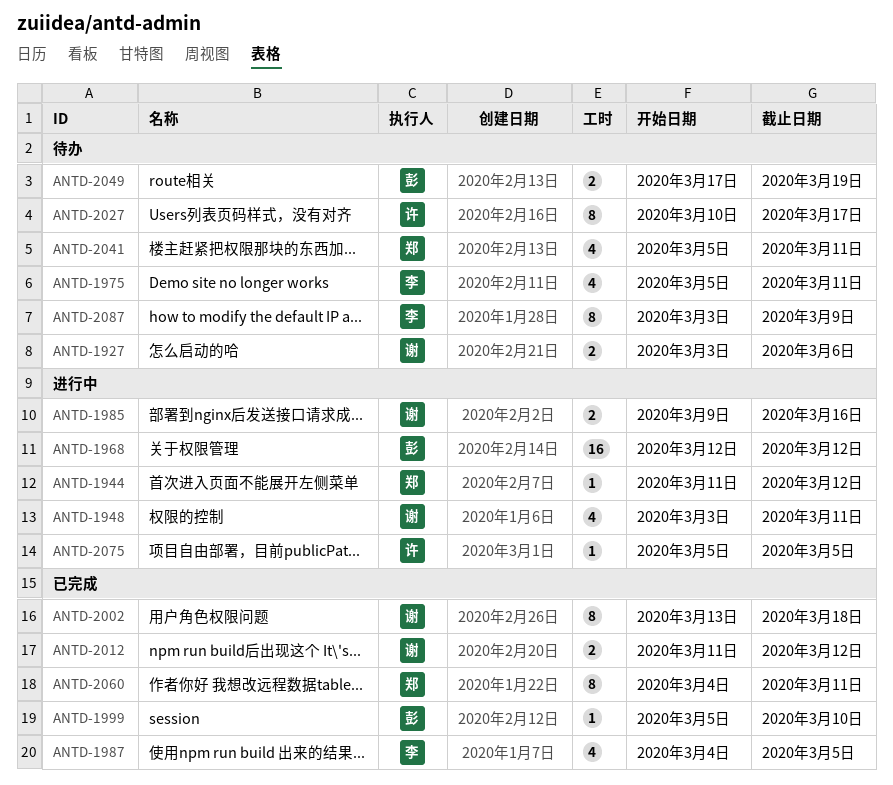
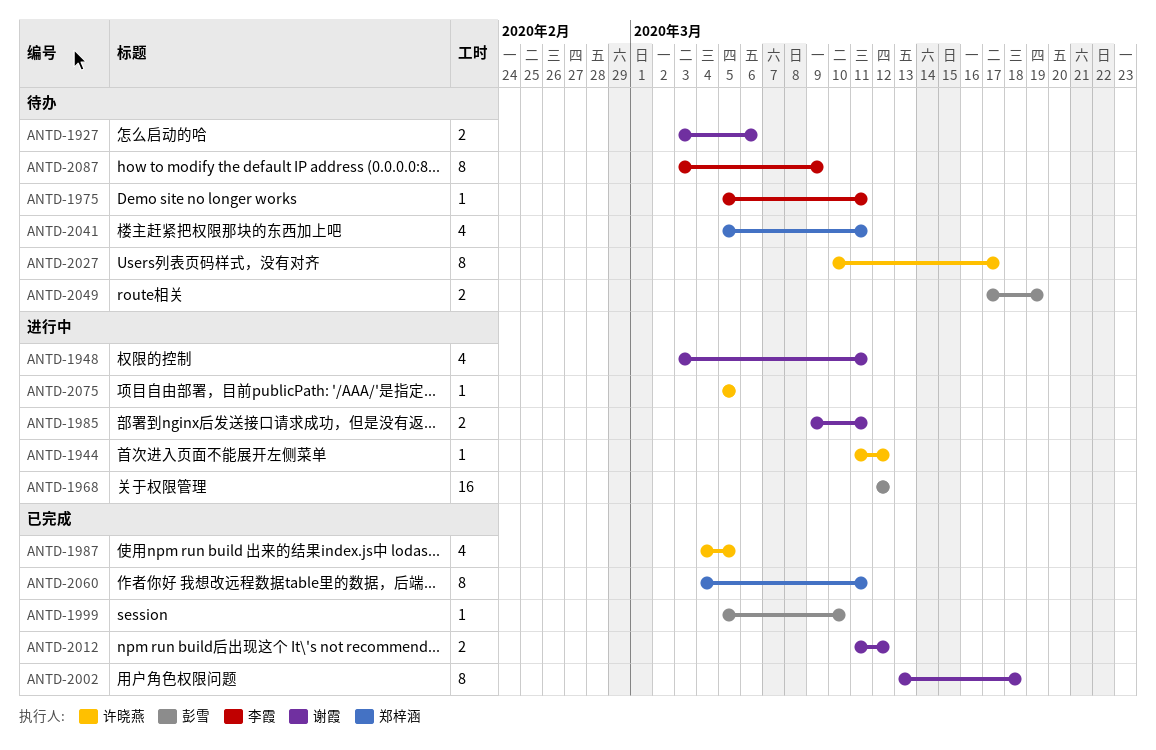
ANTD-1944, owner: 郑梓涵 -> 许晓燕
ANTD-1975, estimate: 4 -> 1
ANTD-1985, due: Mar 16 -> Mar 11
ANTD-1987, owner: 李霞 -> 许晓燕

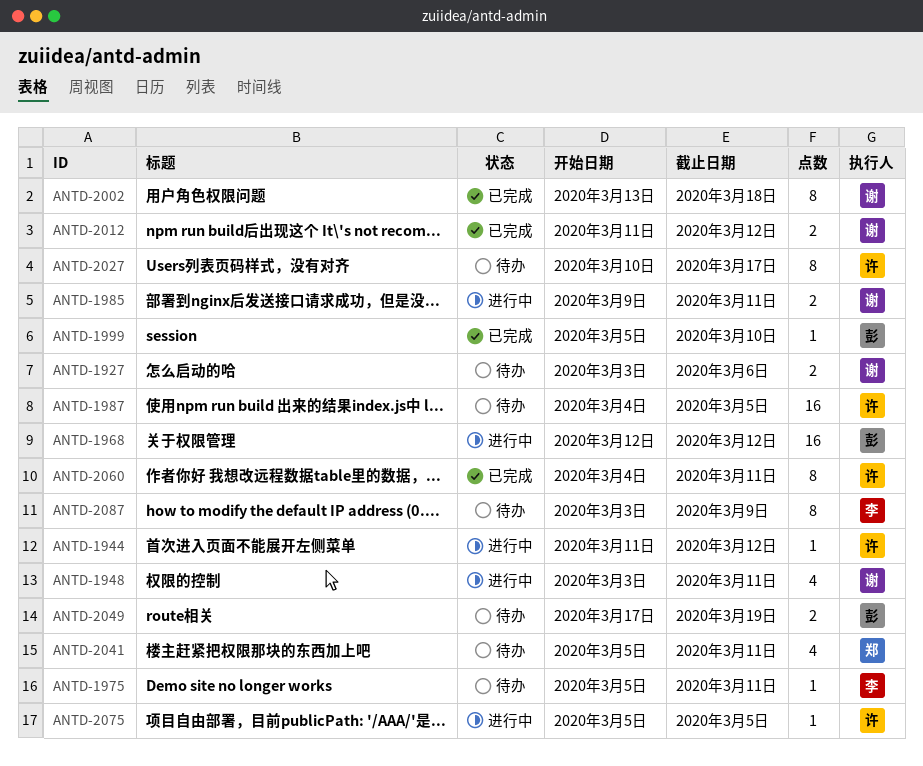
ANTD-1987, status: 已完成 -> 待办
ANTD-1987, estimate: 4 -> 16
ANTD-2060, owner: 郑梓涵 -> 许晓燕

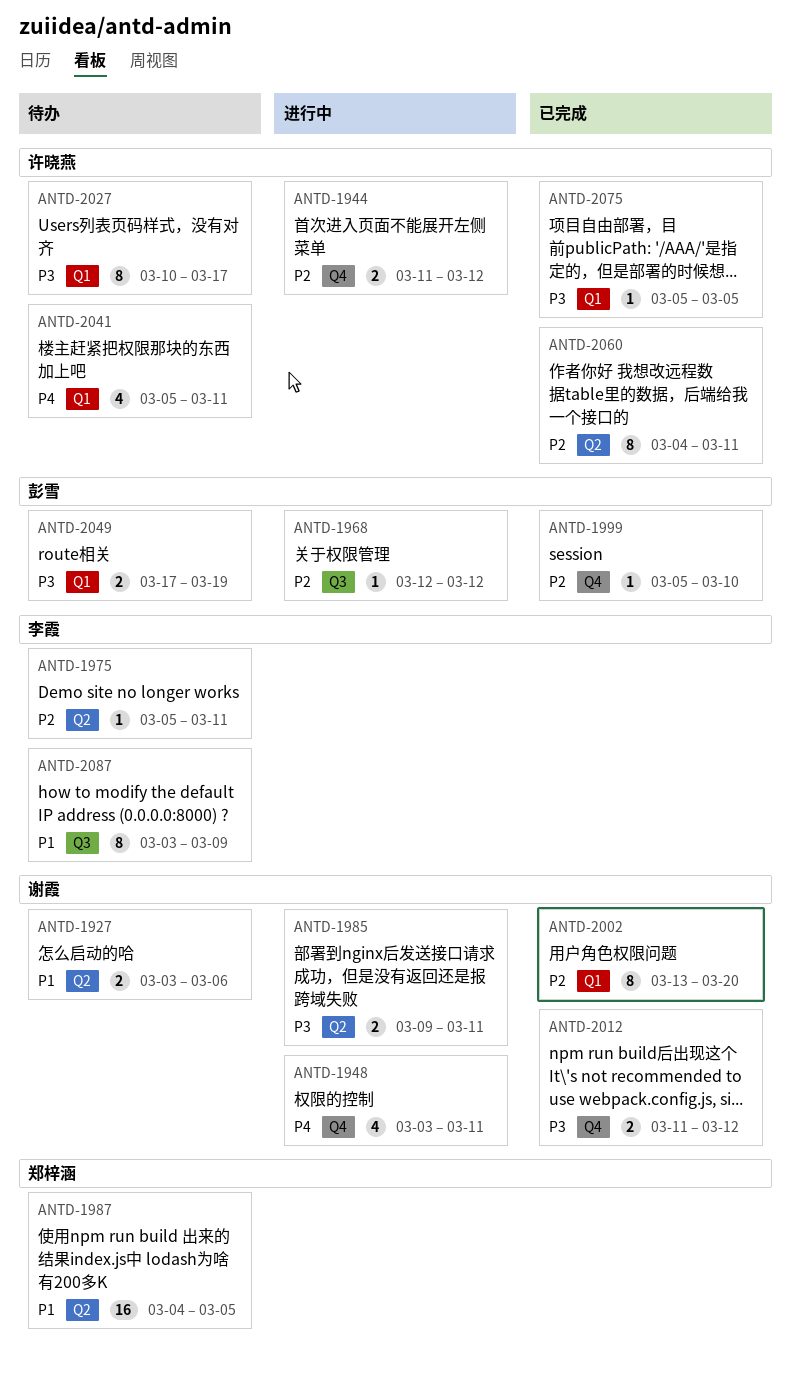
ANTD-1944, estimate: 1 -> 2
ANTD-1968, estimate: 16 -> 1
ANTD-1987, owner: 许晓燕 -> 郑梓涵
ANTD-2002, due: Mar 18 -> Mar 20
ANTD-2041, owner: 郑梓涵 -> 许晓燕
ANTD-2075, status: 进行中 -> 已完成

